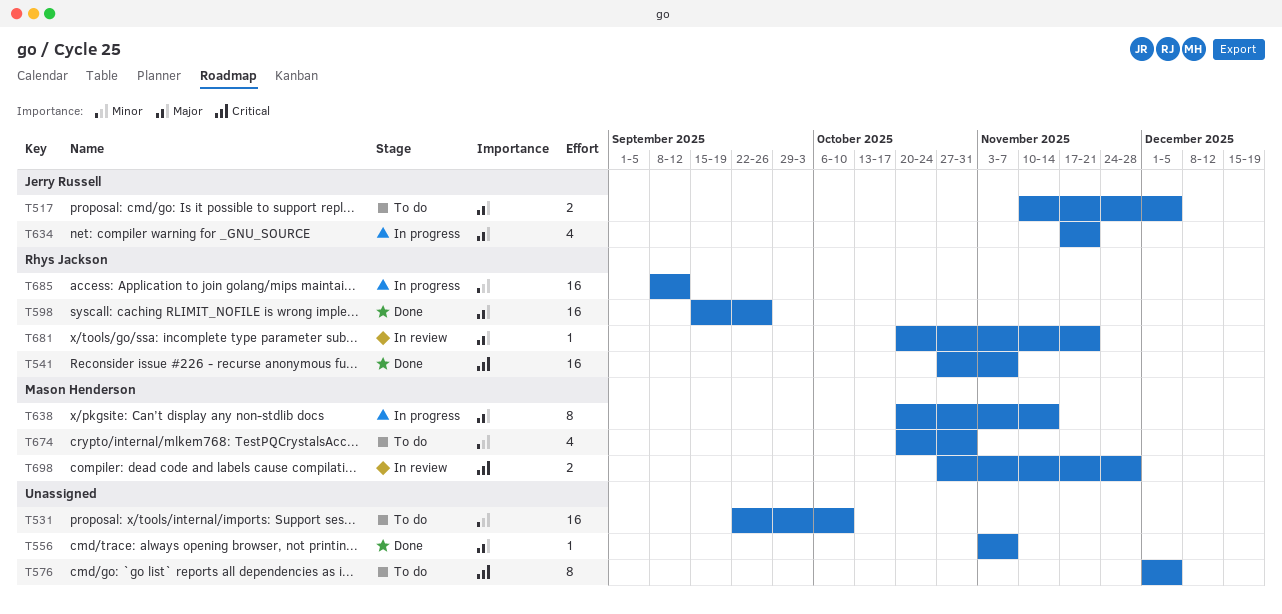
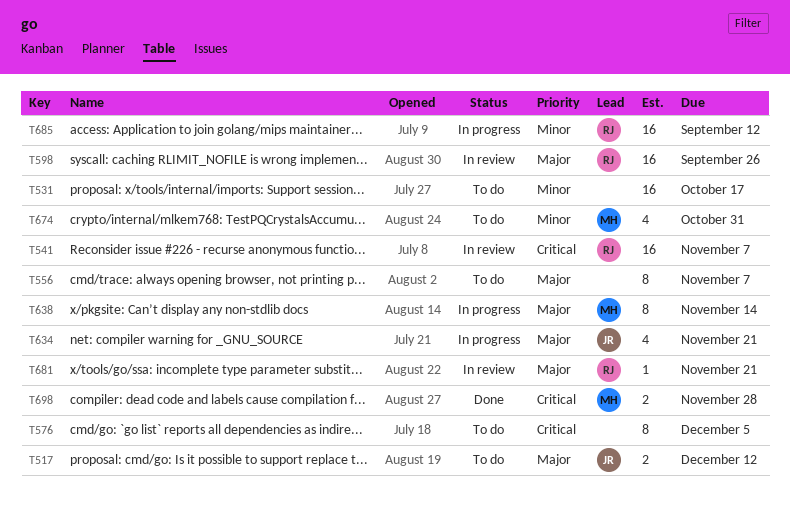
T517, due: Dec 5 -> Dec 12
T531, due: Oct 10 -> Oct 17
T541, status: Done -> In review
T556, status: Done -> To do
T556, estimate: 1 -> 8
T598, status: Done -> In review
T698, status: In review -> Done

